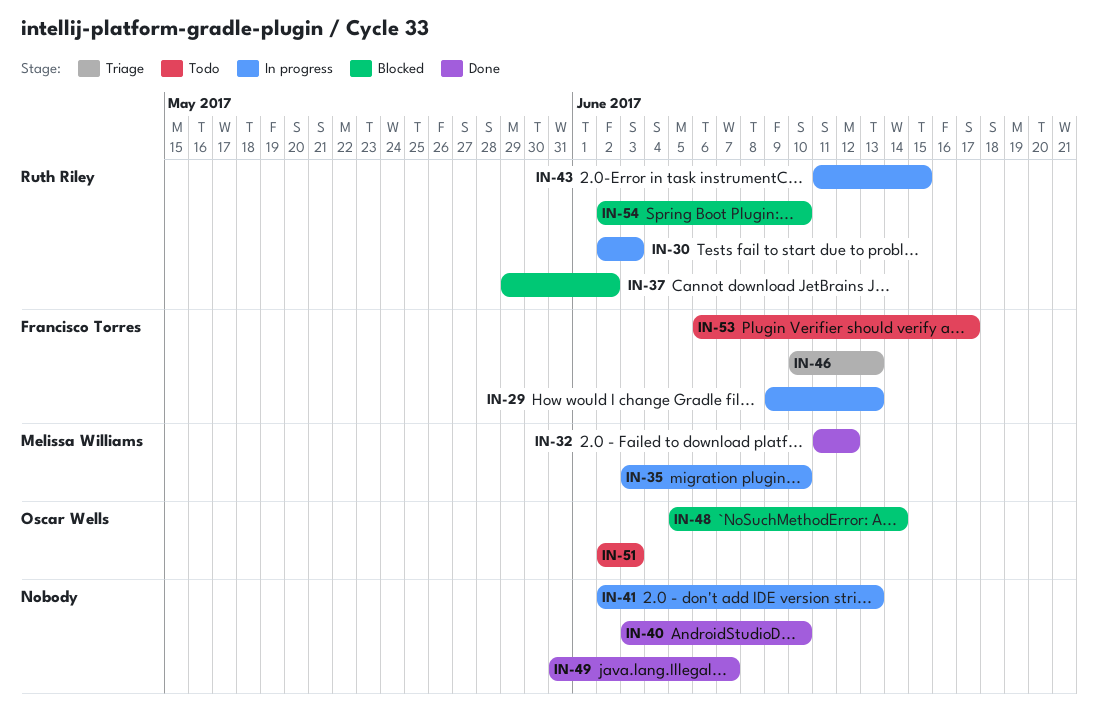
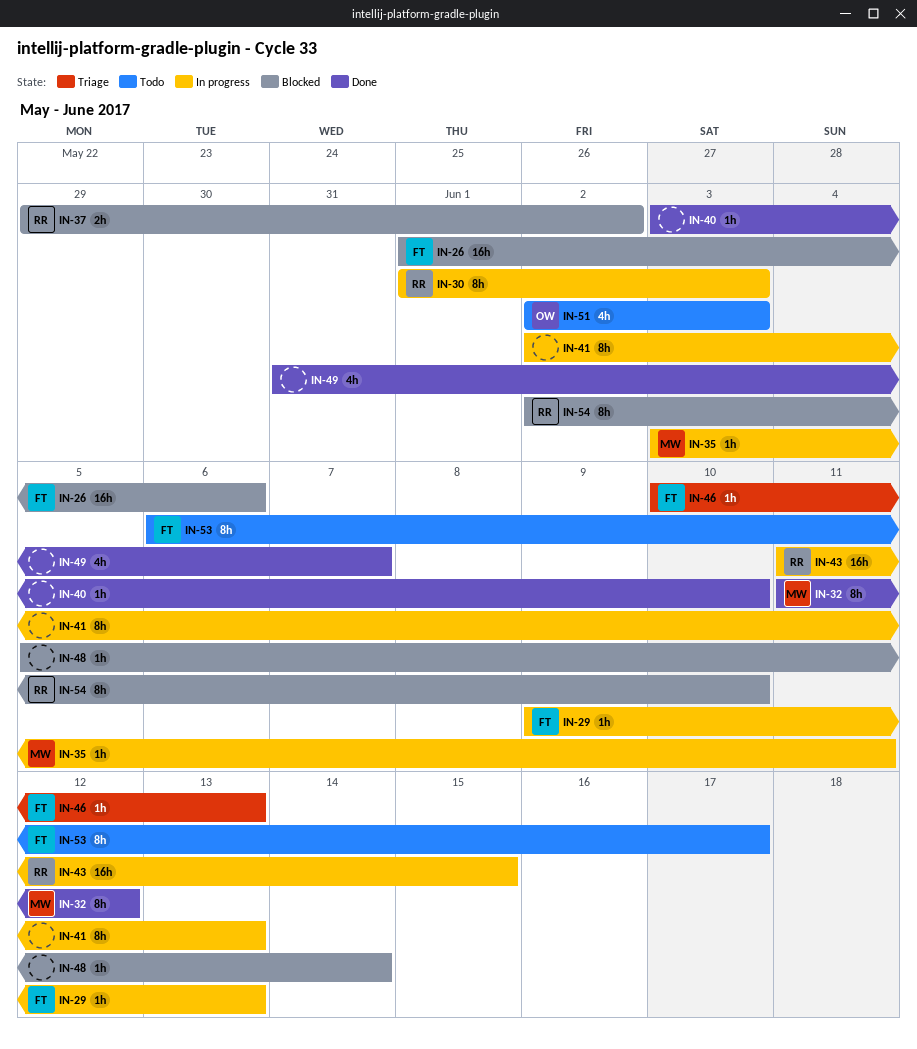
IN-26: none -> present
IN-30, start: Jun 2 -> Jun 1
IN-35, due: Jun 10 -> Jun 11
IN-48, owner: Oscar Wells -> none

